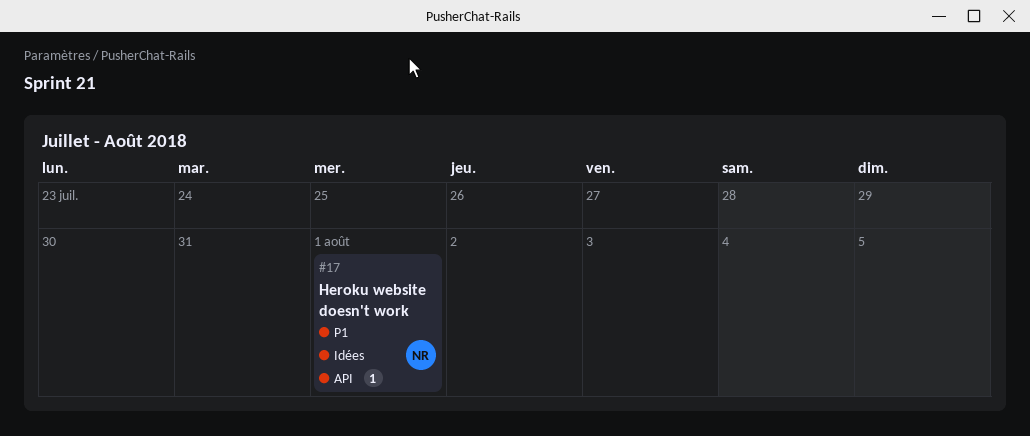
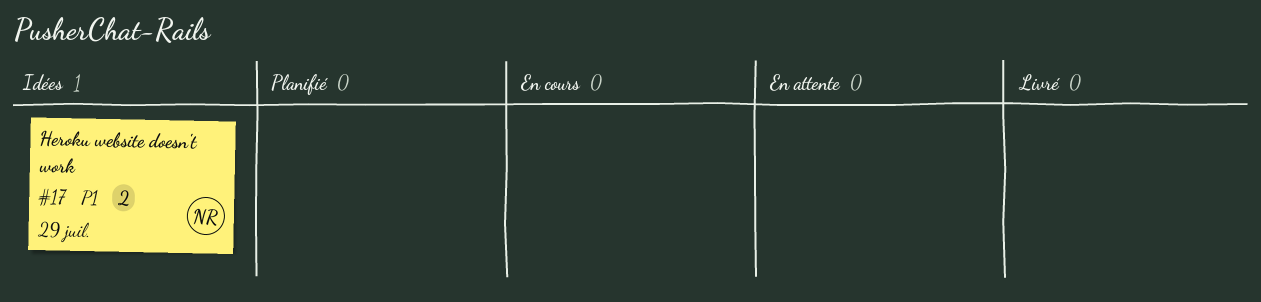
#17, estimate: 1 -> 2
#17, due: Aug 1 -> Jul 29

